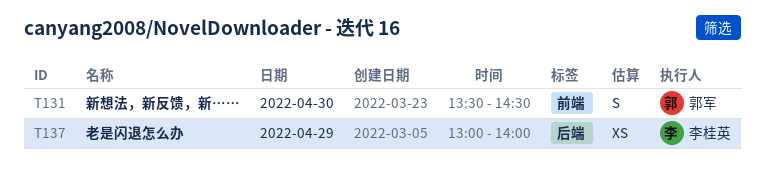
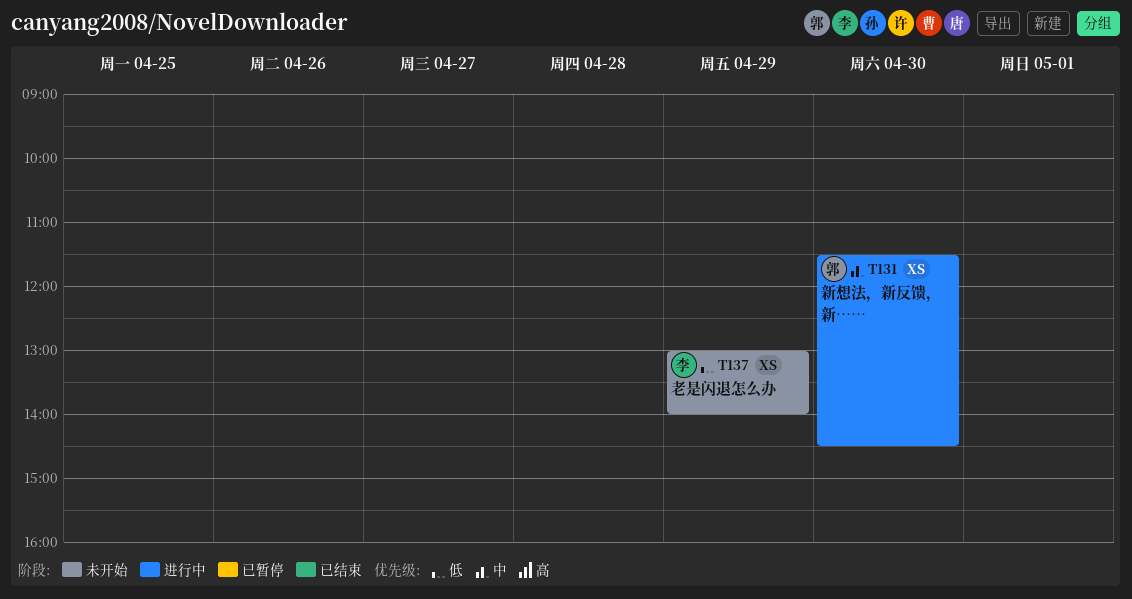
T131, estimate: S -> XS
T131, begins: 13:30 -> 11:30

